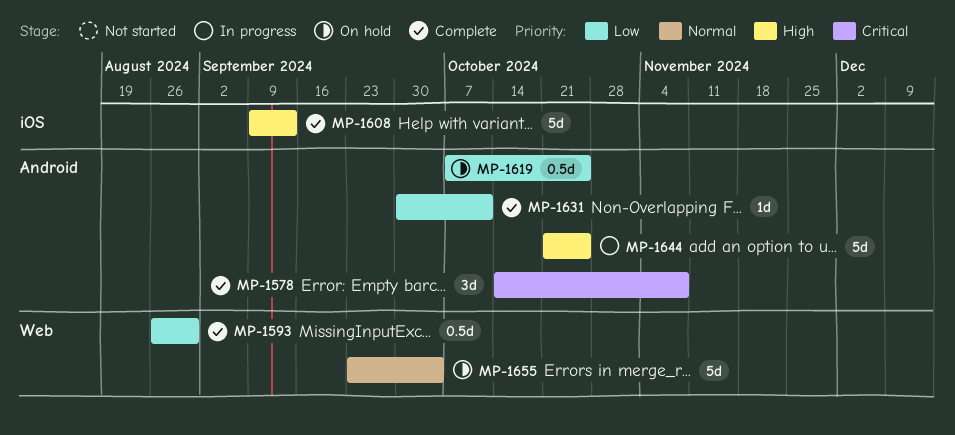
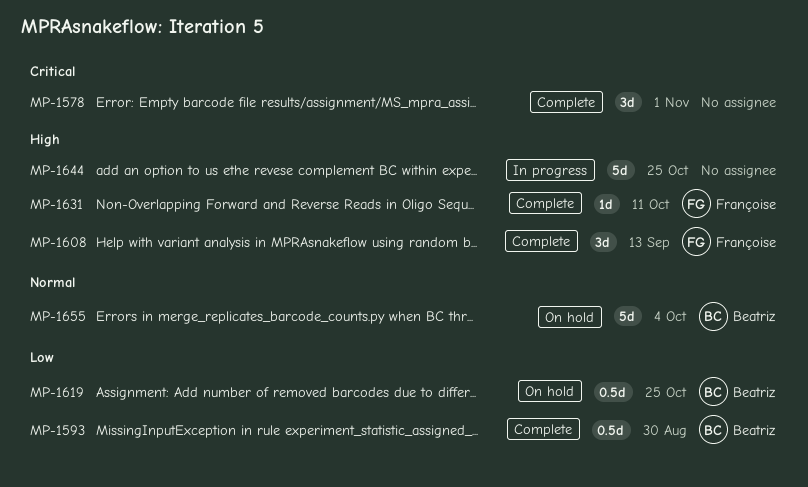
MP-1578, due: Nov 8 -> Nov 1
MP-1608, estimate: 5d -> 3d
MP-1631, priority: Low -> High

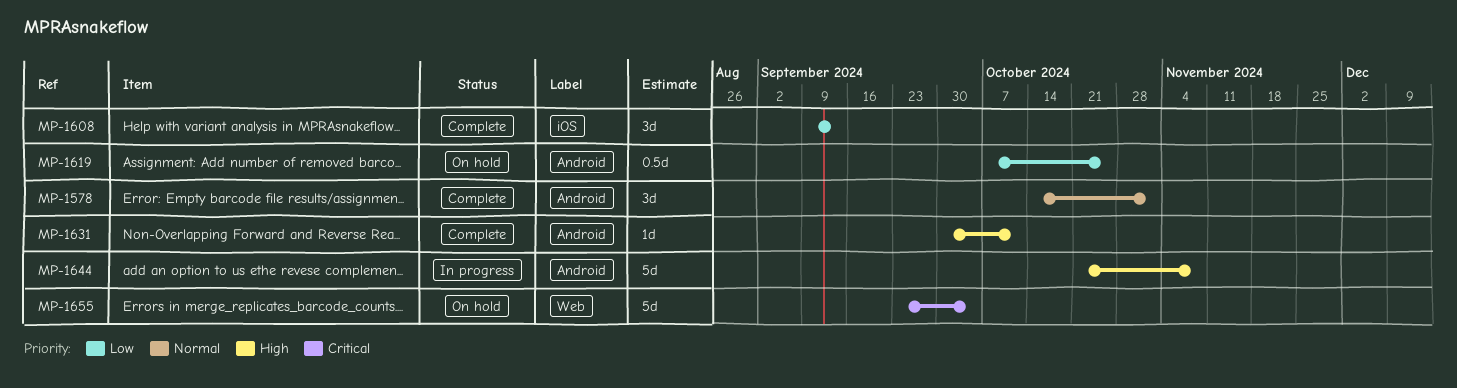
MP-1578, priority: Critical -> Normal
MP-1593: present -> none
MP-1608, priority: High -> Low
MP-1644, due: Oct 25 -> Nov 8
MP-1655, priority: Normal -> Critical

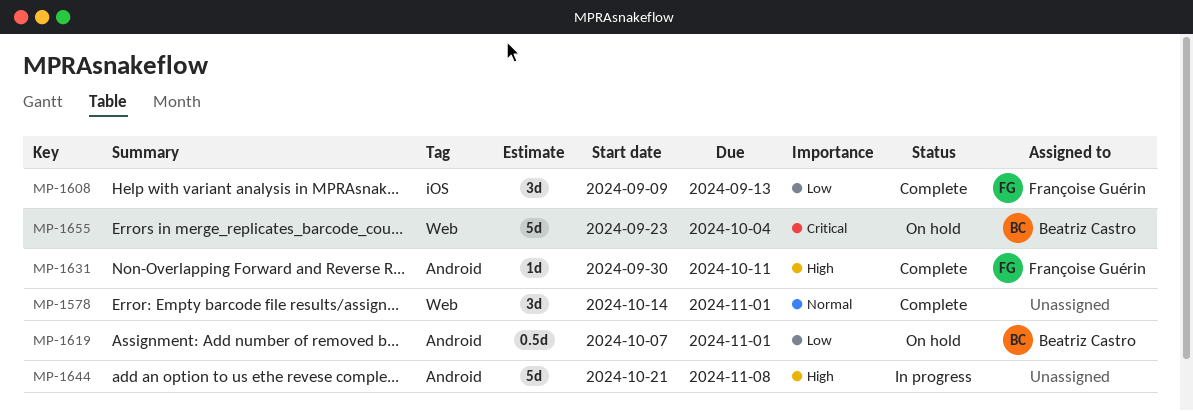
MP-1578, label: Android -> Web
MP-1619, due: Oct 25 -> Nov 1

